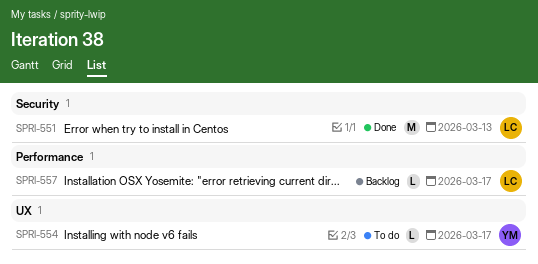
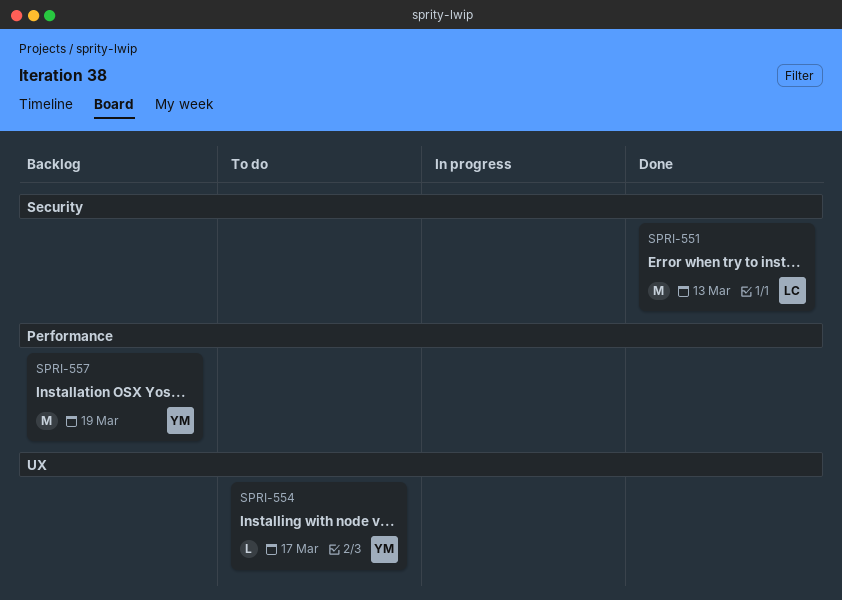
SPRI-557, owner: LC -> YM
SPRI-557, estimate: L -> M
SPRI-557, due: Mar 17 -> Mar 19

